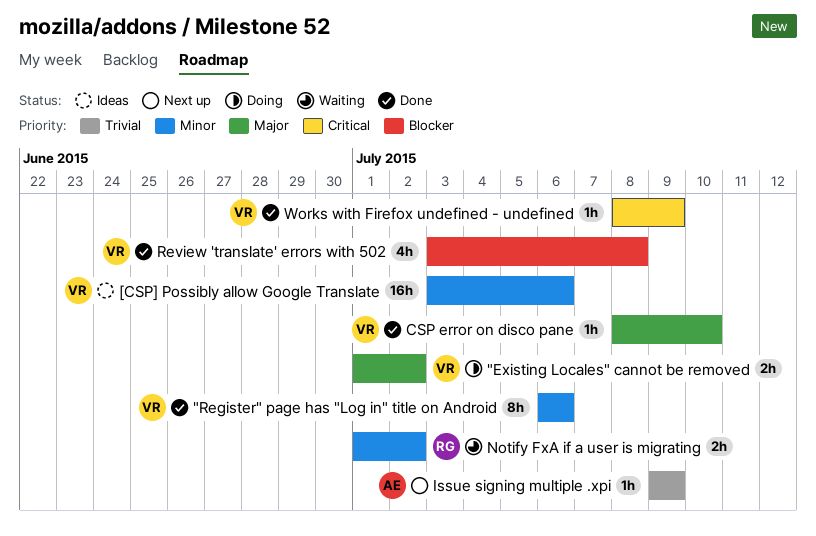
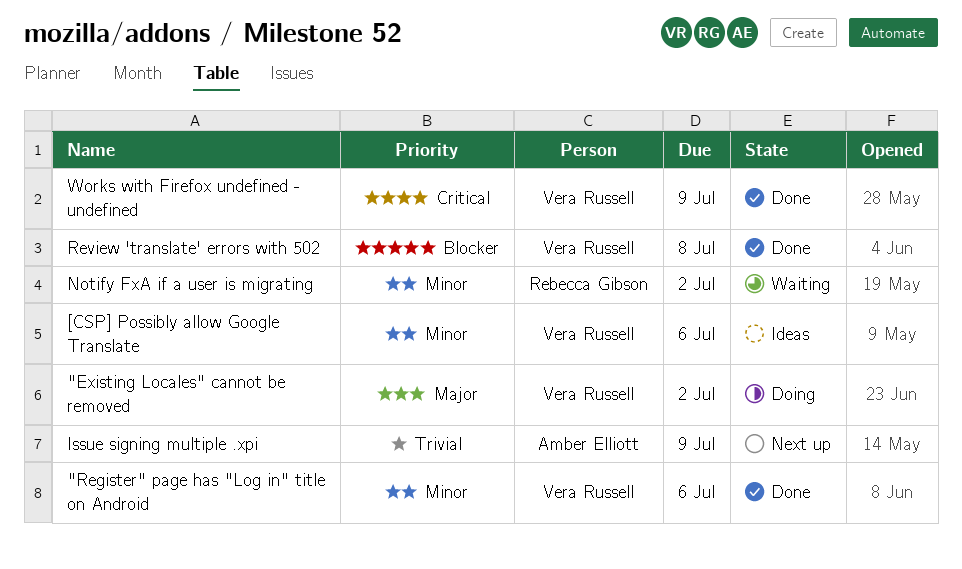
CSP error on disco pane: present -> none

